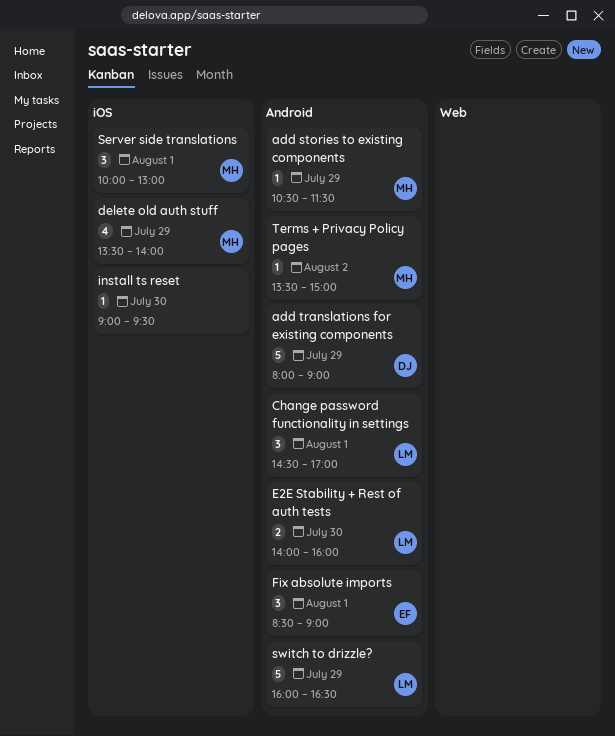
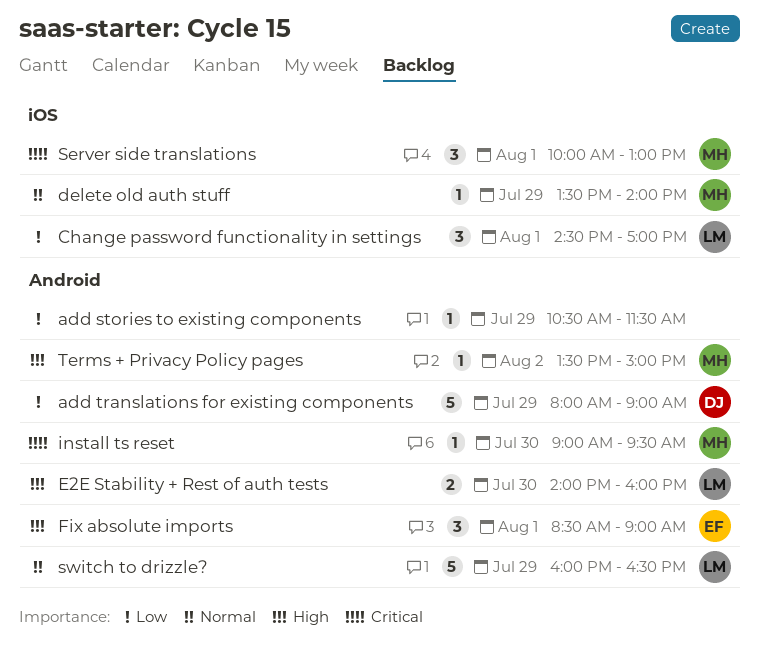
add stories to existing components, owner: MH -> none
Change password functionality in settings, label: Android -> iOS
delete old auth stuff, estimate: 4 -> 1
install ts reset, owner: none -> MH
install ts reset, label: iOS -> Android

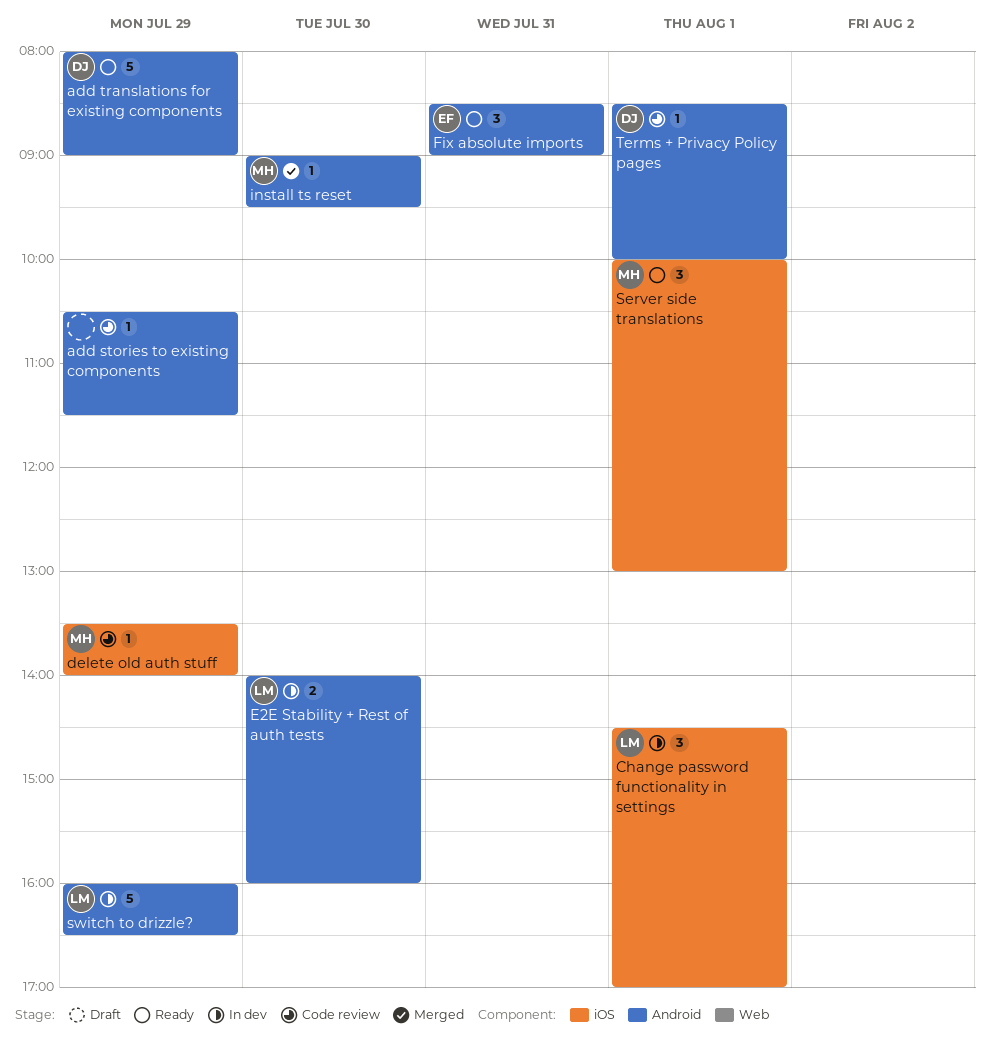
Fix absolute imports, day: Aug 1 -> Jul 31
Terms + Privacy Policy pages, owner: MH -> DJ
Terms + Privacy Policy pages, day: Aug 2 -> Aug 1
Terms + Privacy Policy pages, begins: 13:30 -> 08:30
Terms + Privacy Policy pages, ends: 15:00 -> 10:00

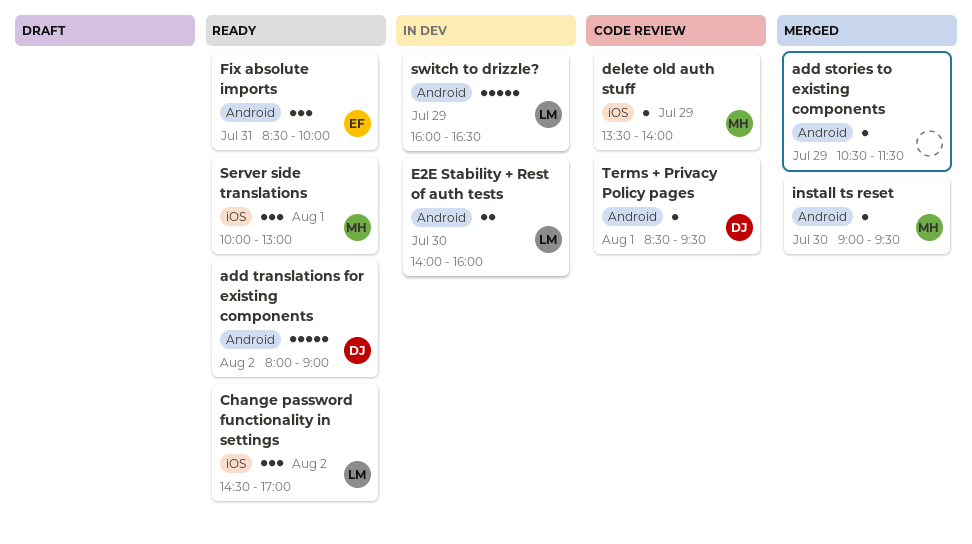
add stories to existing components, status: Code review -> Merged
add translations for existing components, day: Jul 29 -> Aug 2
Change password functionality in settings, status: In dev -> Ready
Change password functionality in settings, day: Aug 1 -> Aug 2
Fix absolute imports, ends: 09:00 -> 10:00
Terms + Privacy Policy pages, ends: 10:00 -> 09:30

